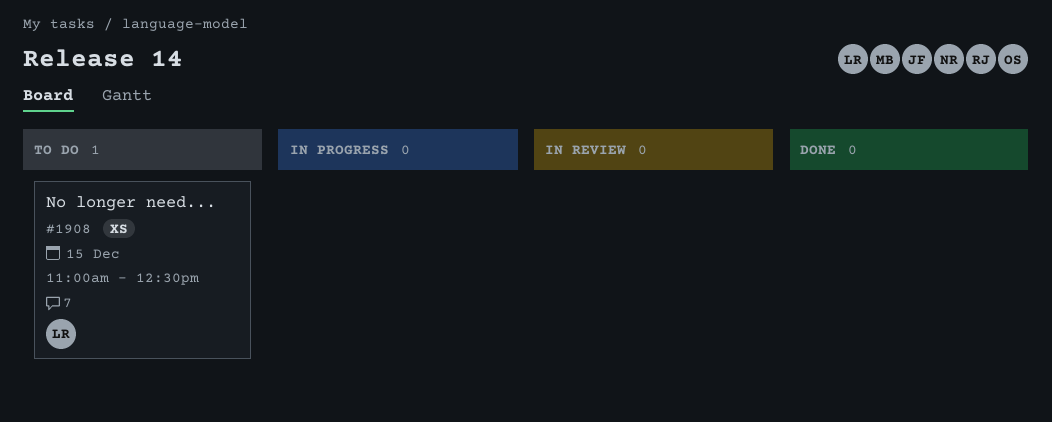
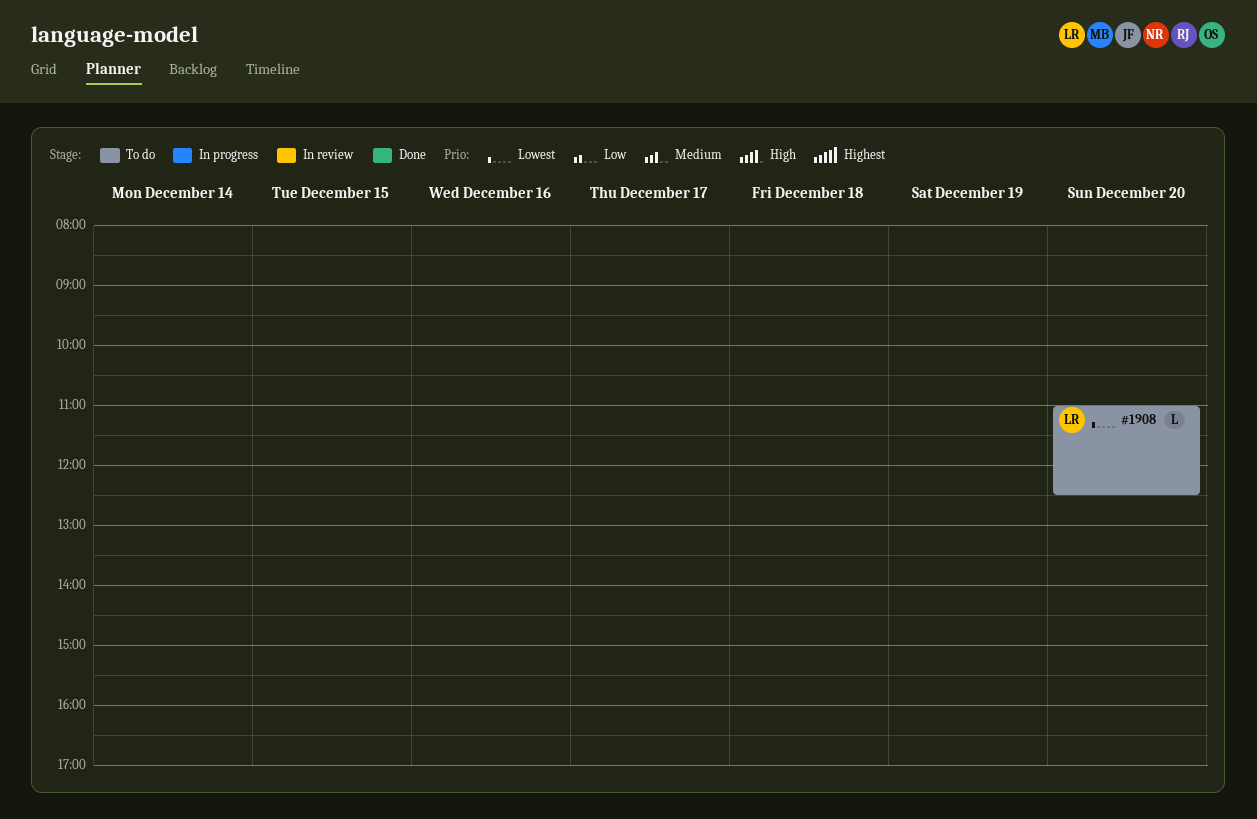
#1908, estimate: XS -> L
#1908, day: Dec 15 -> Dec 20

